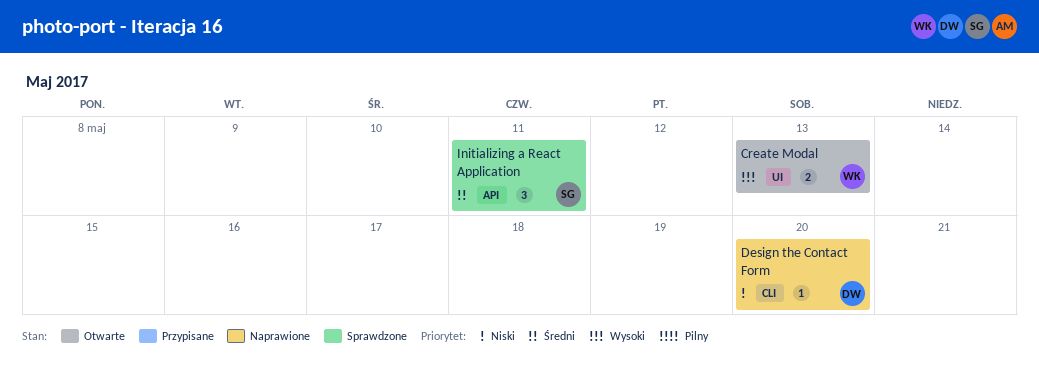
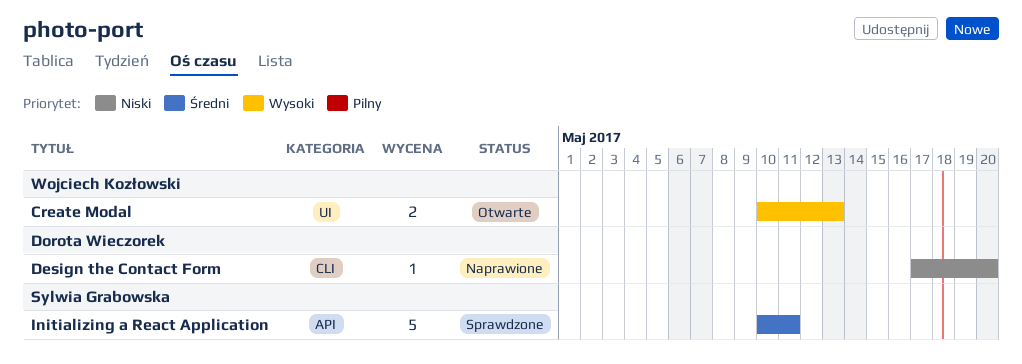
Initializing a React Application, estimate: 3 -> 5

